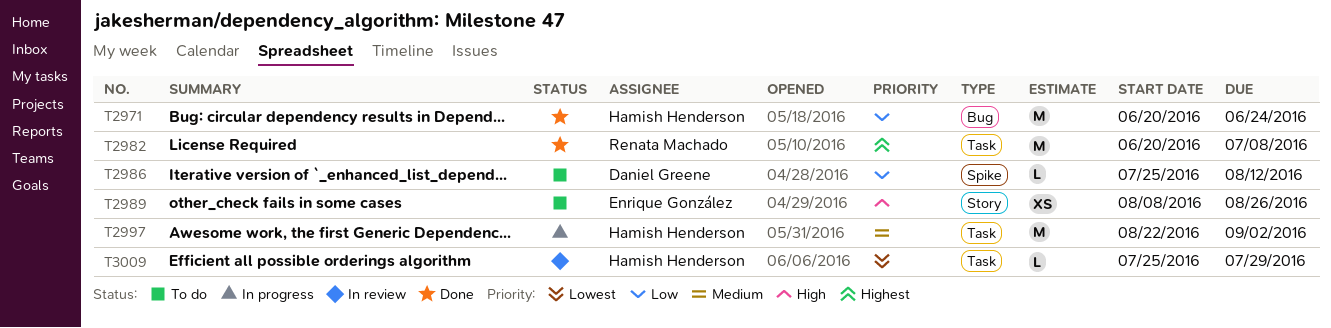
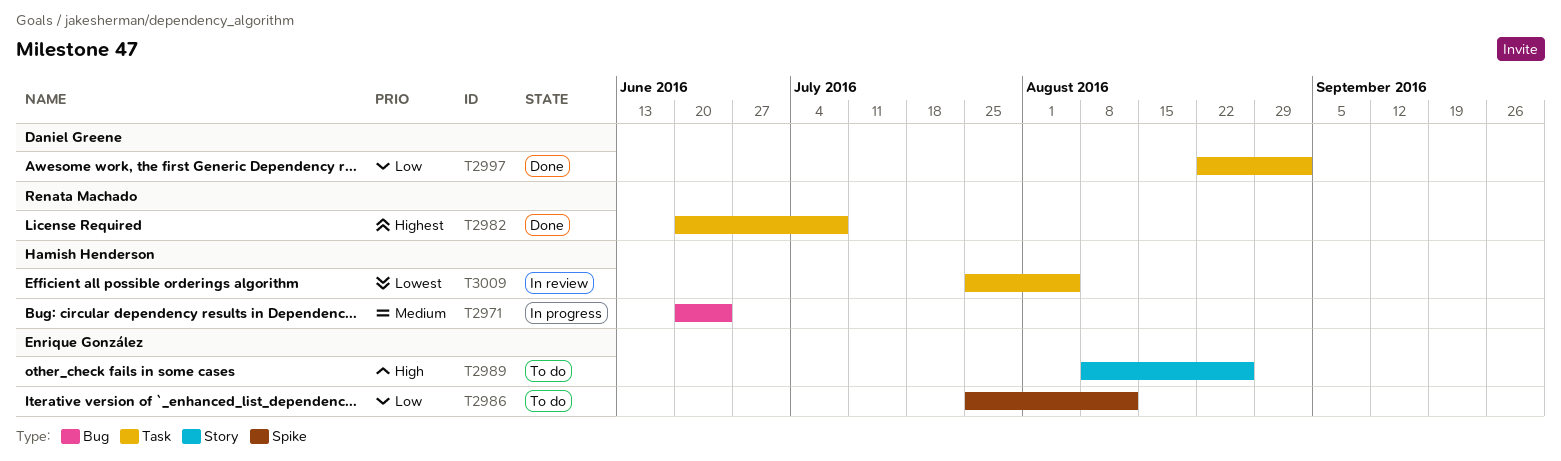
T2971, status: Done -> In progress
T2971, priority: Low -> Medium
T2986, owner: Daniel Greene -> Enrique González
T2997, status: In progress -> Done
T2997, owner: Hamish Henderson -> Daniel Greene
T2997, priority: Medium -> Low
T3009, due: Jul 29 -> Aug 5

